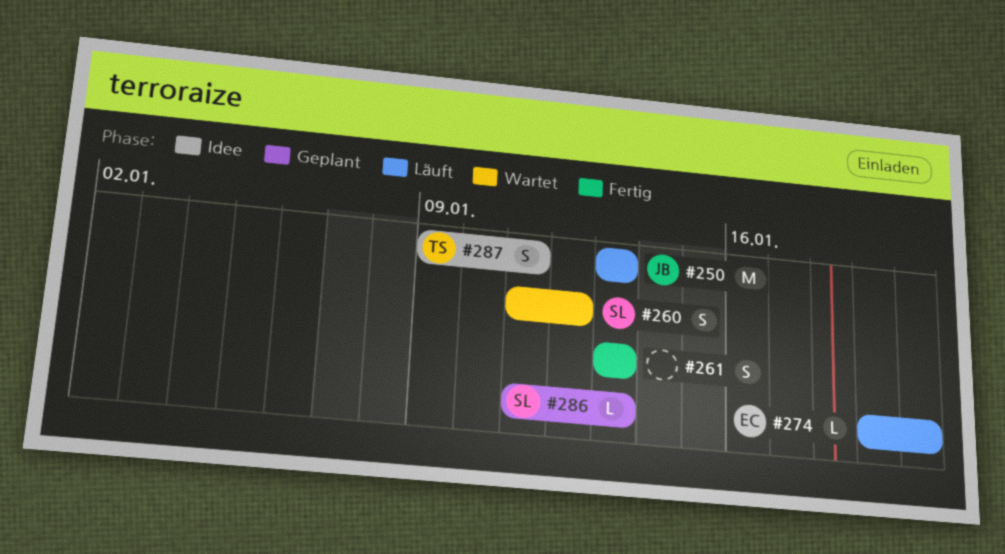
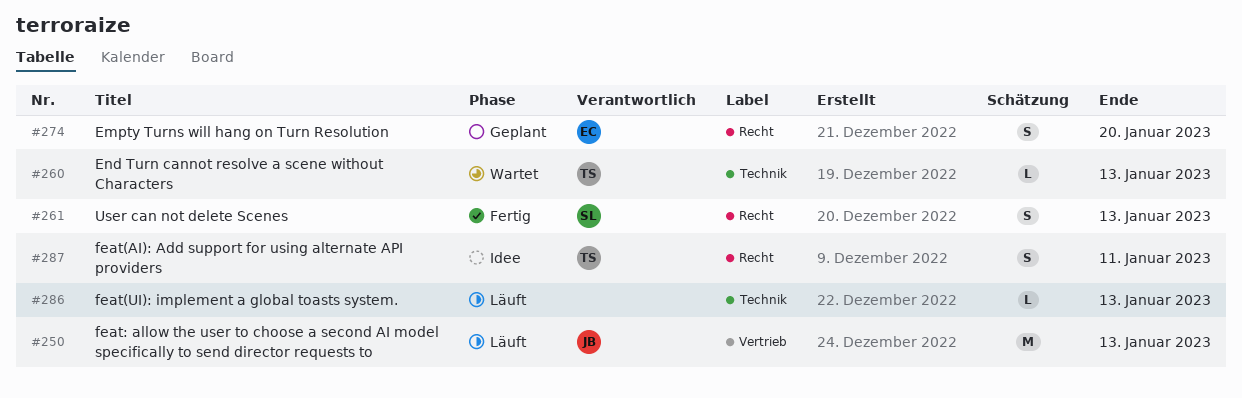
#260, owner: SL -> TS
#260, estimate: S -> L
#260, due: Jan 12 -> Jan 13
#261, owner: none -> SL
#274, status: Läuft -> Geplant
#274, estimate: L -> S
#286, status: Geplant -> Läuft
#286, owner: SL -> none

